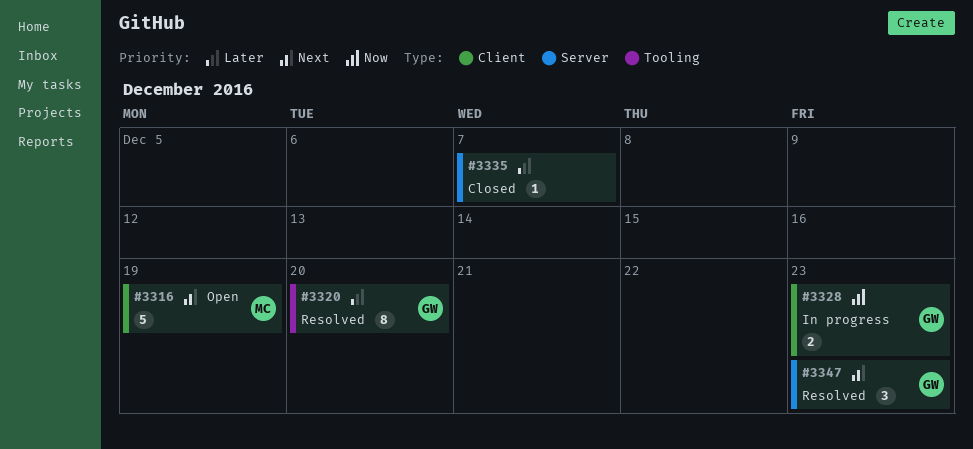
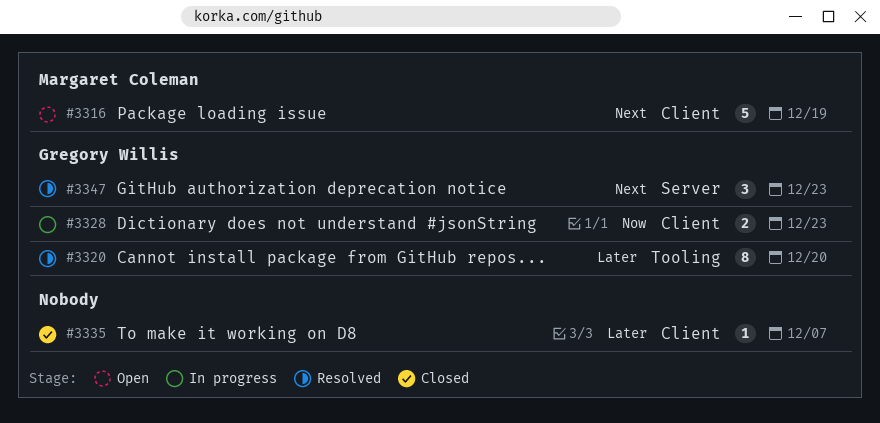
#3335, label: Server -> Client

